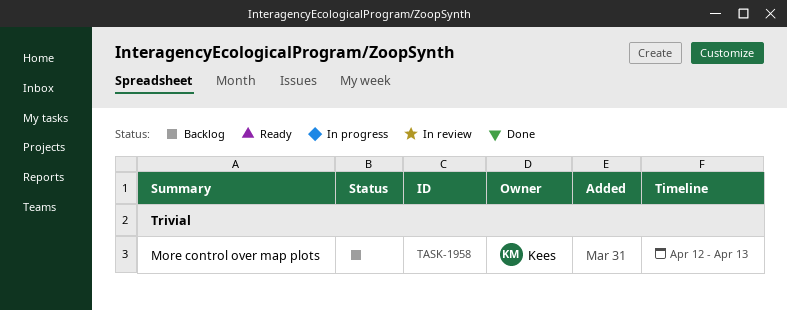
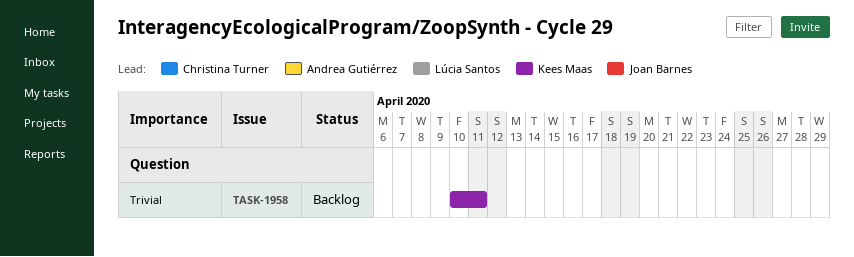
TASK-1958, start: Apr 12 -> Apr 10
TASK-1958, due: Apr 13 -> Apr 11

